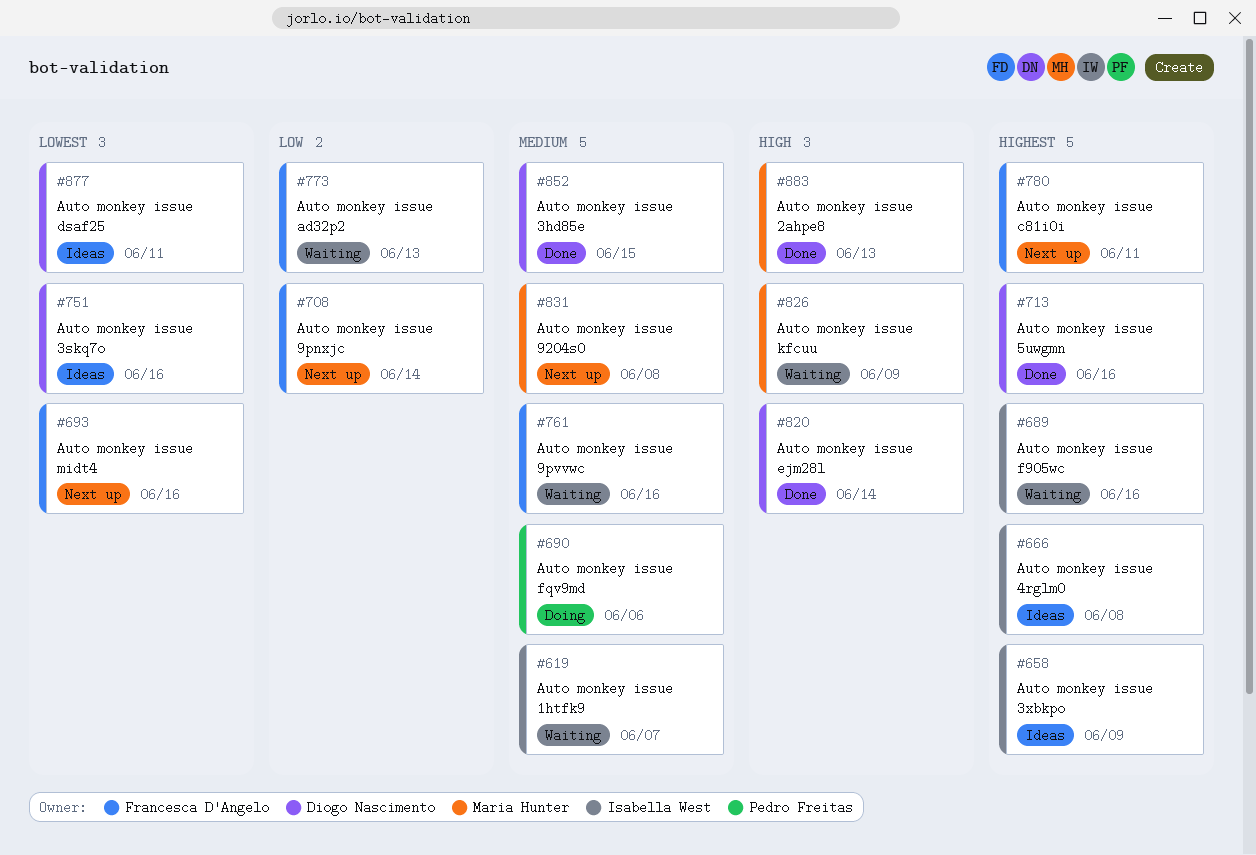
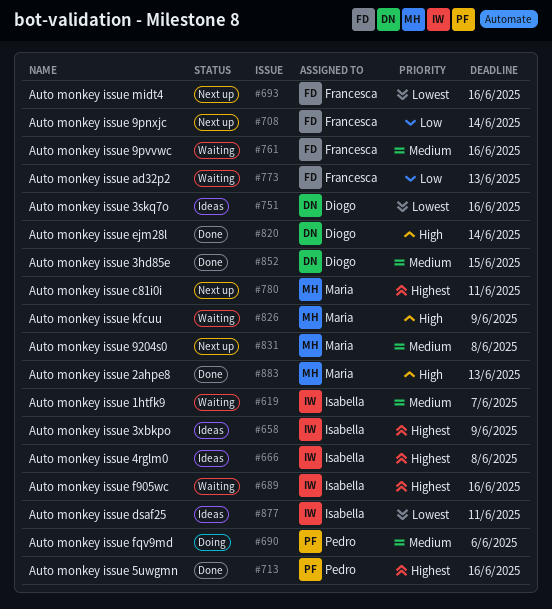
#713, owner: Diogo Nascimento -> Pedro Freitas
#780, owner: Francesca D'Angelo -> Maria Hunter
#877, owner: Diogo Nascimento -> Isabella West

